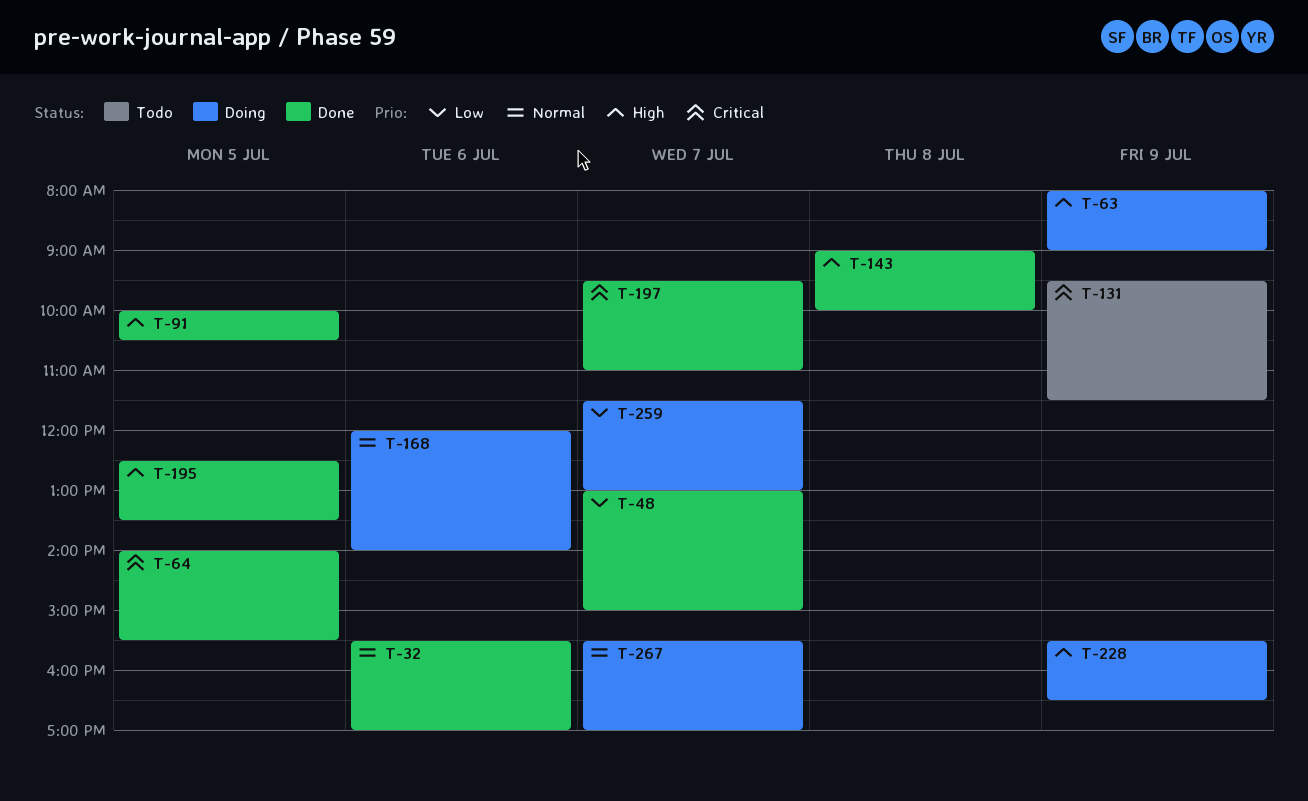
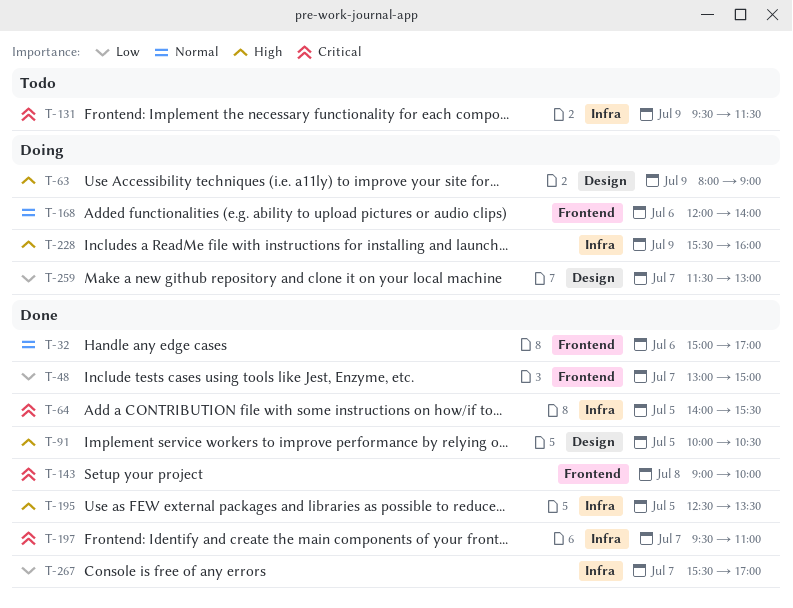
T-32, begins: 15:30 -> 15:00
T-143, priority: High -> Critical
T-228, ends: 16:30 -> 16:00
T-267, status: Doing -> Done
T-267, priority: Normal -> Low

